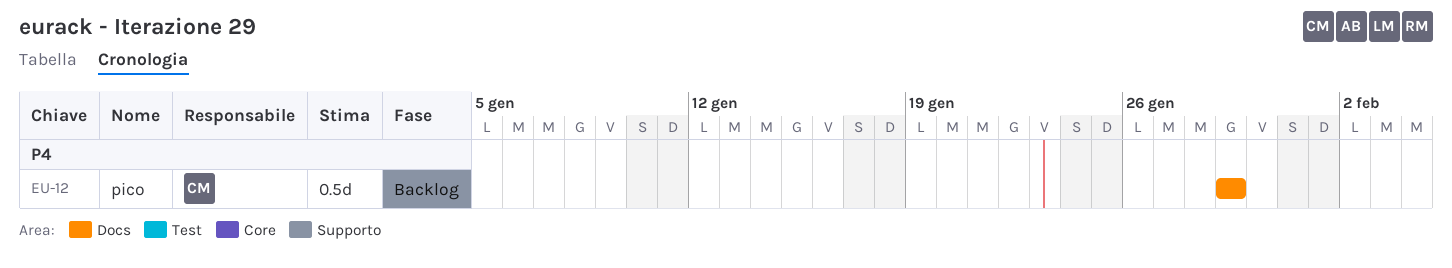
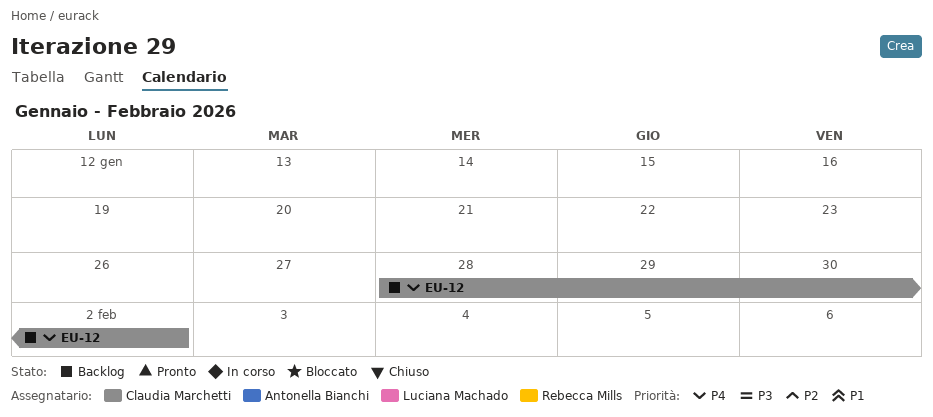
EU-12, start: Jan 29 -> Jan 28
EU-12, due: Jan 29 -> Feb 2

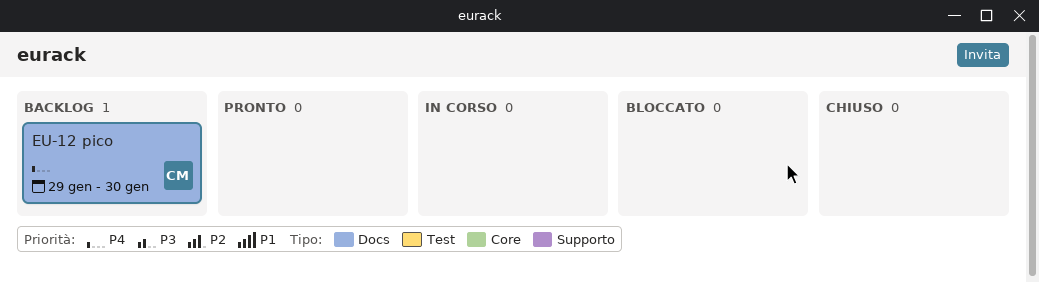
EU-12, start: Jan 28 -> Jan 29
EU-12, due: Feb 2 -> Jan 30

